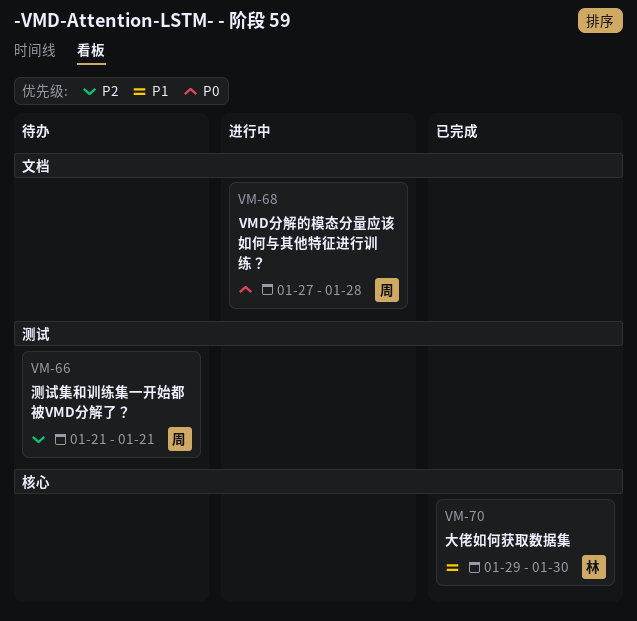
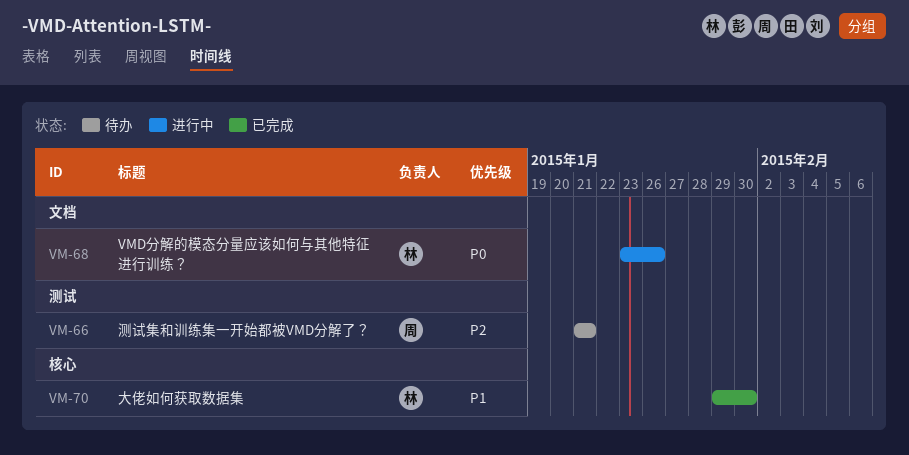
VM-68, owner: 周 -> 林
VM-68, start: Jan 27 -> Jan 23
VM-68, due: Jan 28 -> Jan 26

